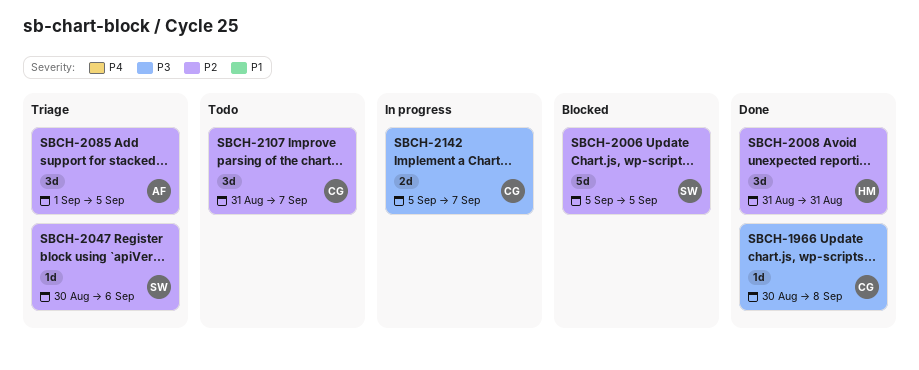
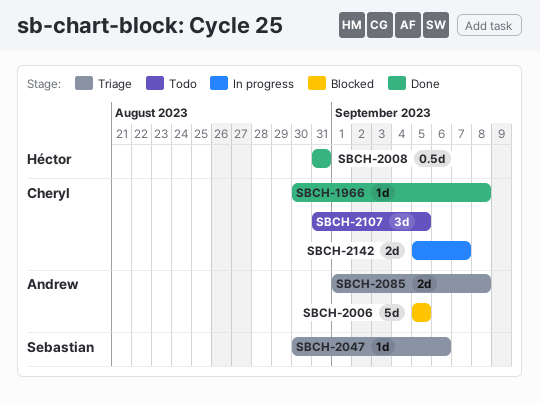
SBCH-2006, owner: Sebastian -> Andrew
SBCH-2008, estimate: 3d -> 0.5d
SBCH-2085, estimate: 3d -> 2d
SBCH-2085, due: Sep 5 -> Sep 8
SBCH-2107, due: Sep 7 -> Sep 5

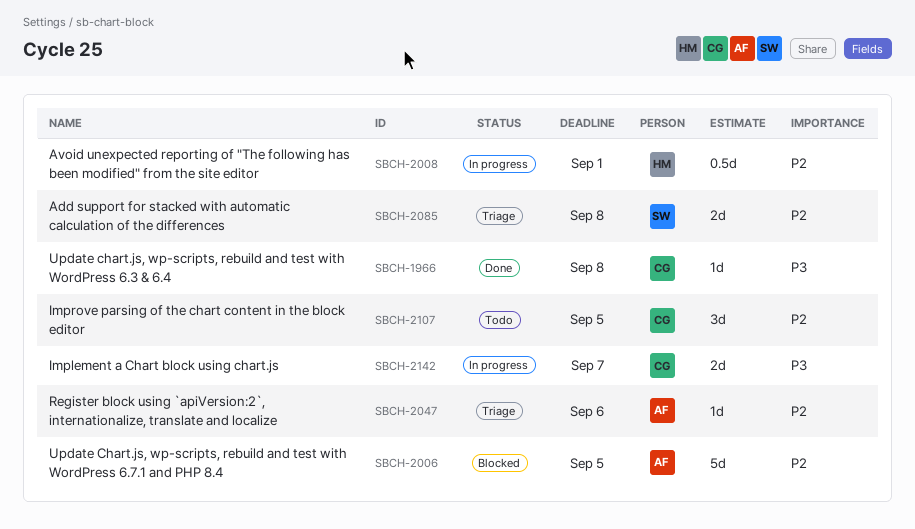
SBCH-2008, status: Done -> In progress
SBCH-2008, due: Aug 31 -> Sep 1
SBCH-2047, owner: Sebastian -> Andrew
SBCH-2085, owner: Andrew -> Sebastian

